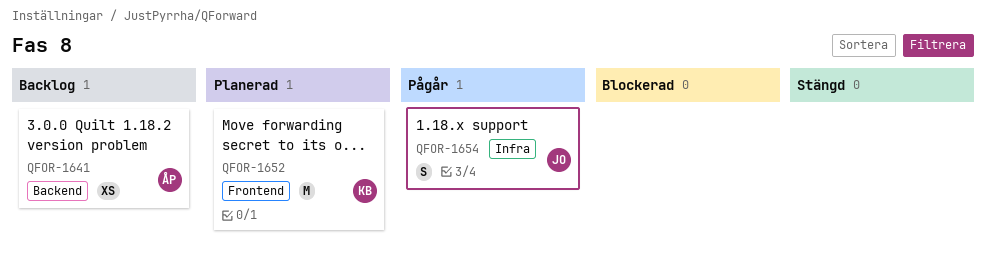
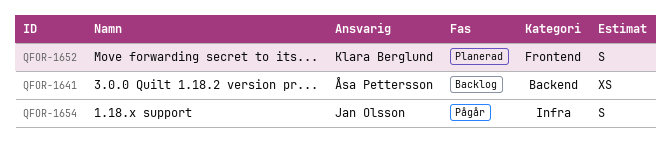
QFOR-1652, estimate: M -> S

